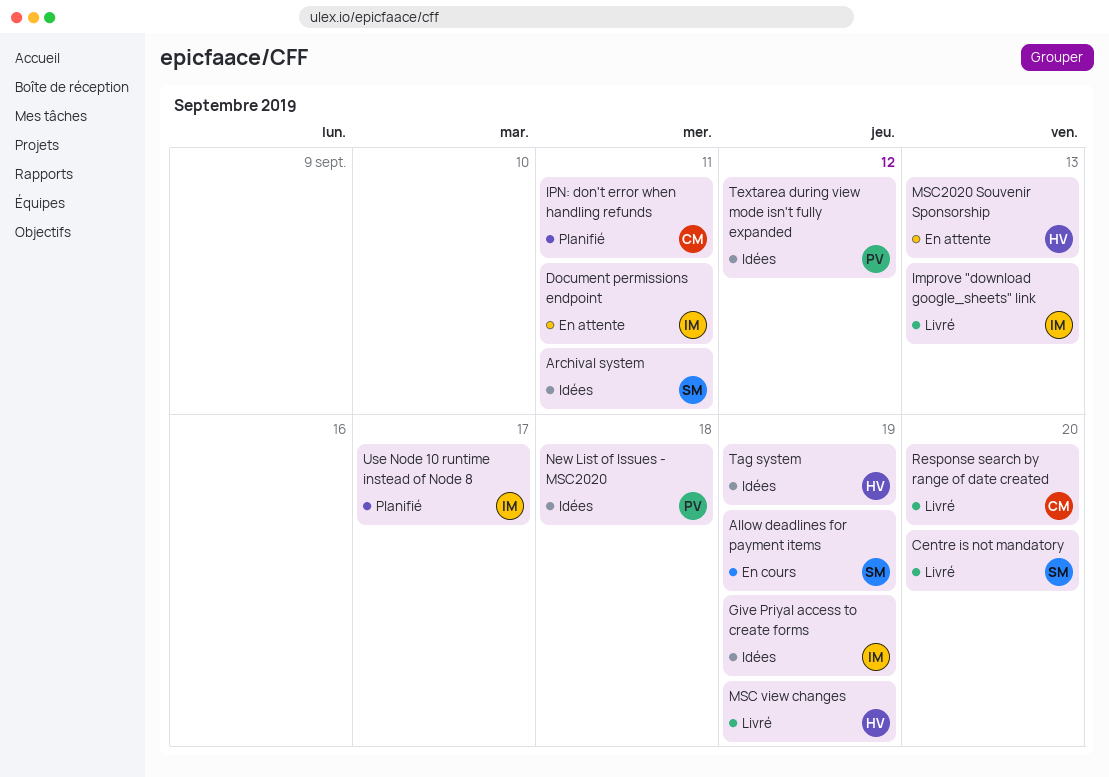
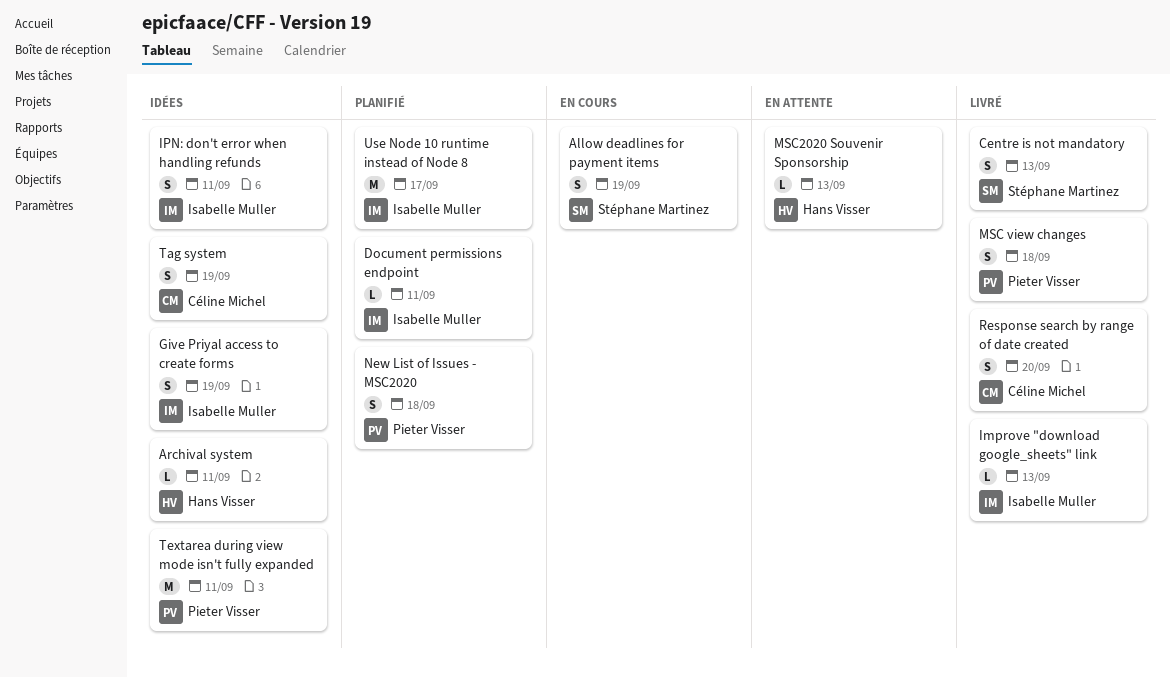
Archival system, owner: Stéphane Martinez -> Hans Visser
Centre is not mandatory, due: Sep 20 -> Sep 13
Document permissions endpoint, status: En attente -> Planifié
IPN: don't error when handling refunds, status: Planifié -> Idées
IPN: don't error when handling refunds, owner: Céline Michel -> Isabelle Muller
MSC view changes, owner: Hans Visser -> Pieter Visser
MSC view changes, due: Sep 19 -> Sep 18
New List of Issues - MSC2020, status: Idées -> Planifié
Tag system, owner: Hans Visser -> Céline Michel
Textarea during view mode isn't fully expanded, due: Sep 12 -> Sep 11

